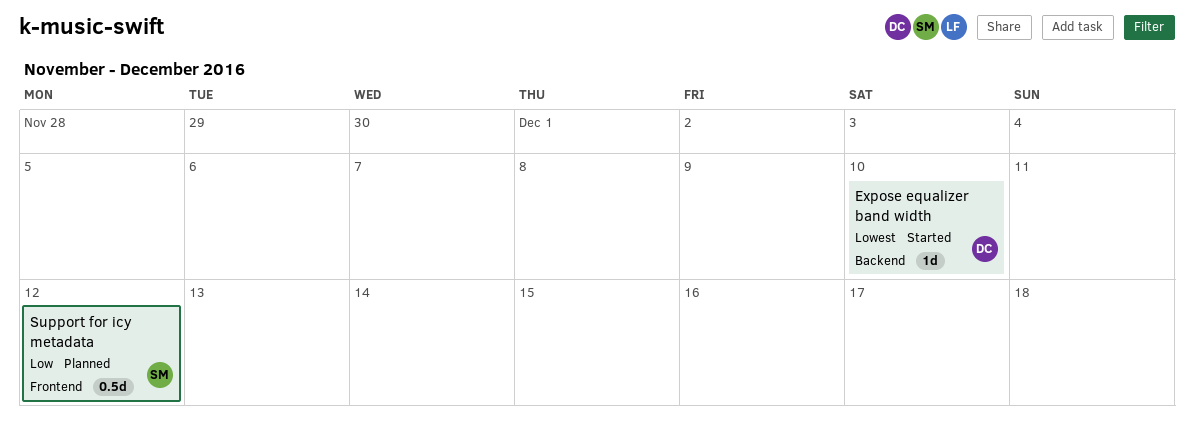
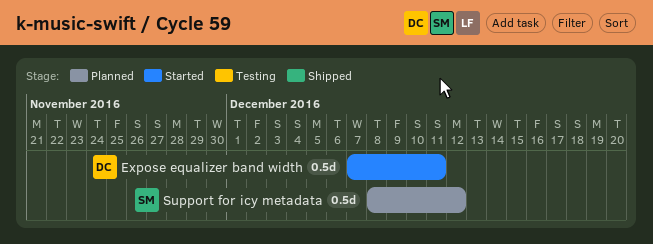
Expose equalizer band width, estimate: 1d -> 0.5d
Expose equalizer band width, due: Dec 10 -> Dec 11

